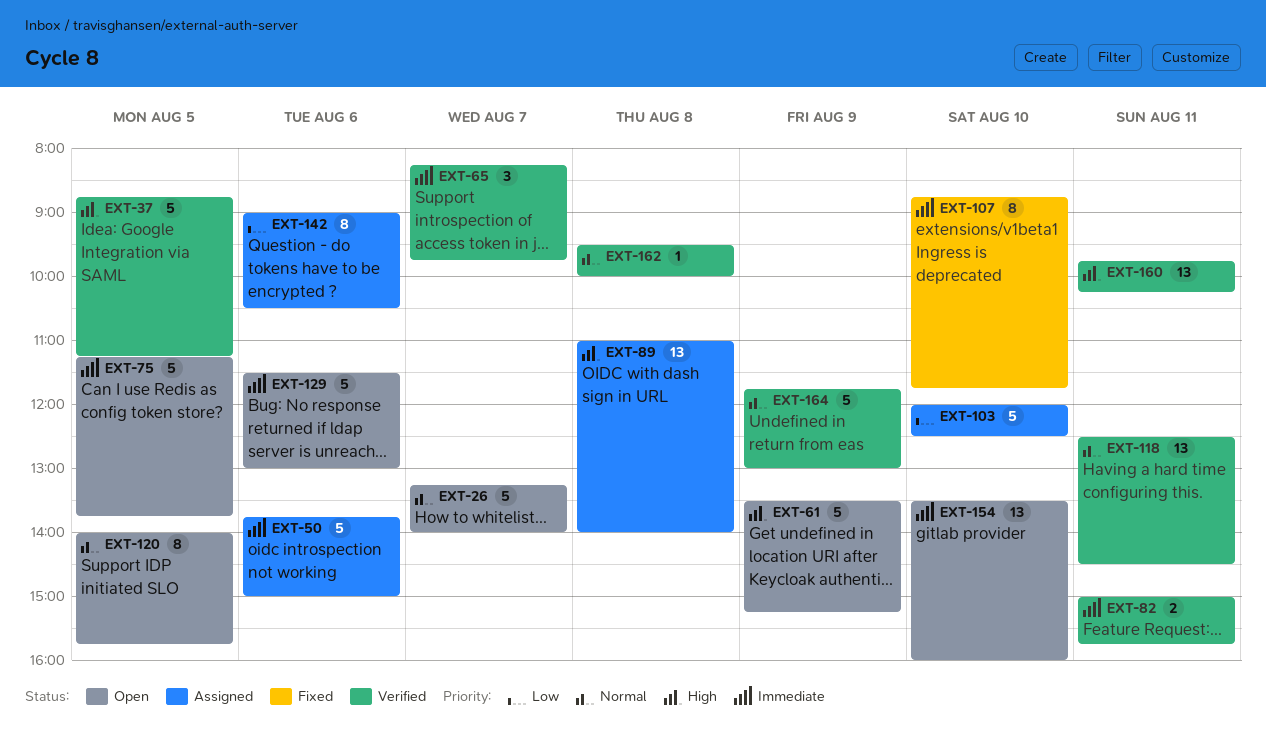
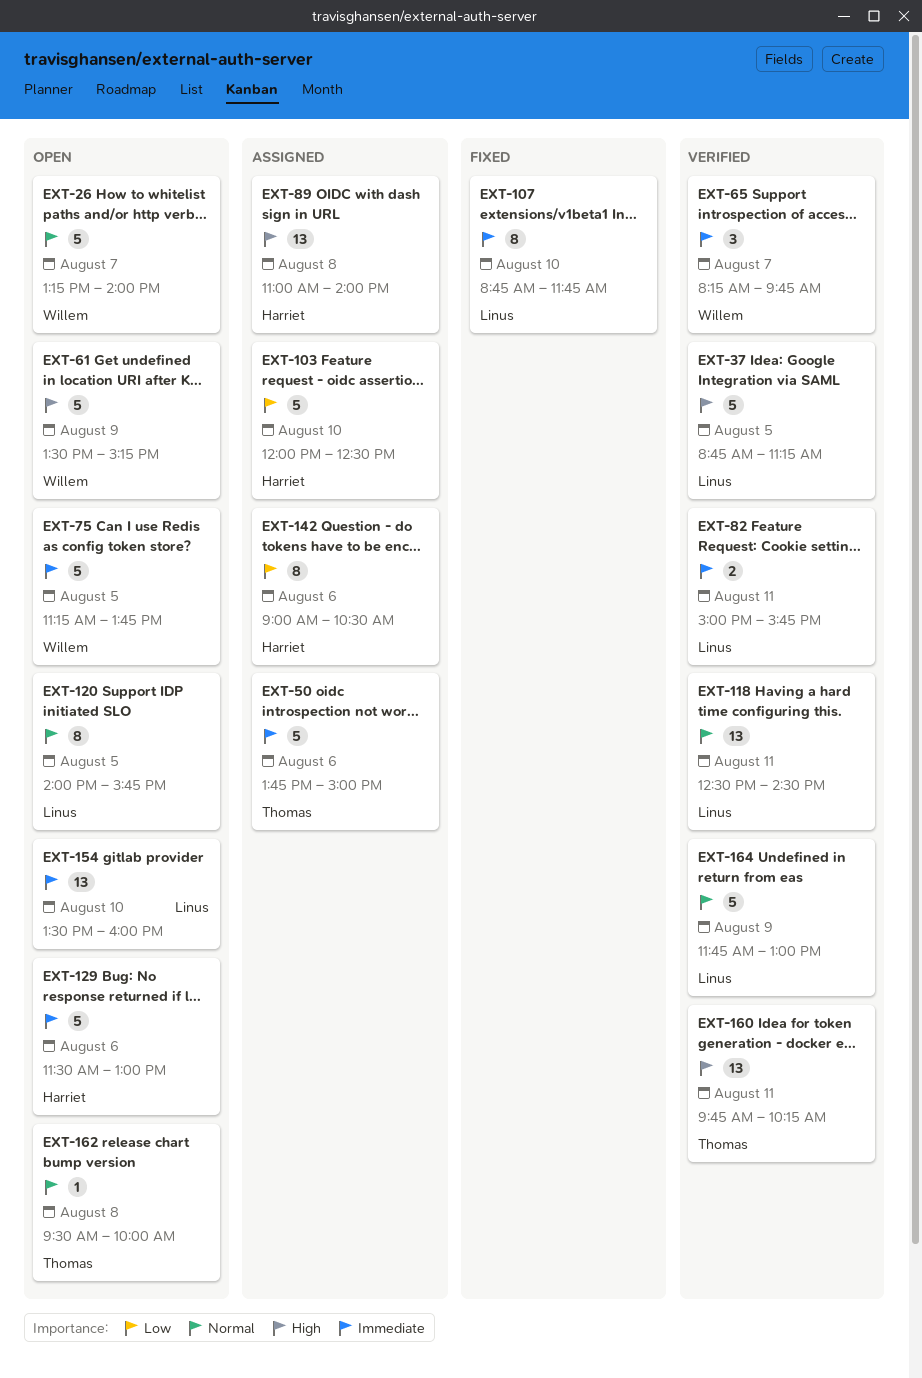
EXT-162, status: Verified -> Open

